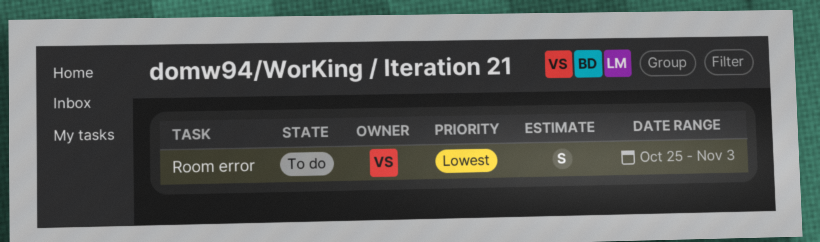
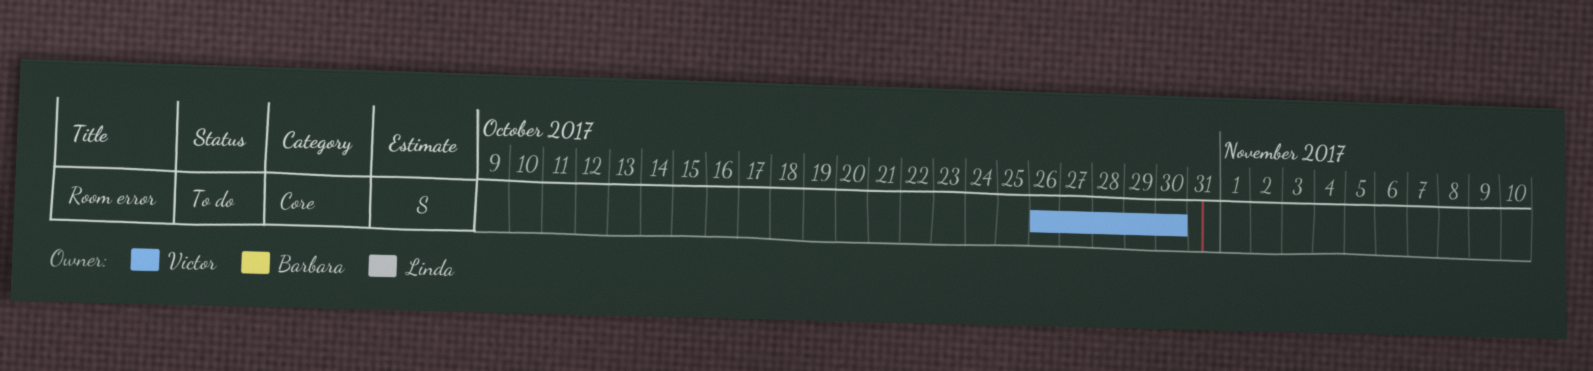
Room error, start: Oct 25 -> Oct 26
Room error, due: Nov 3 -> Oct 30

